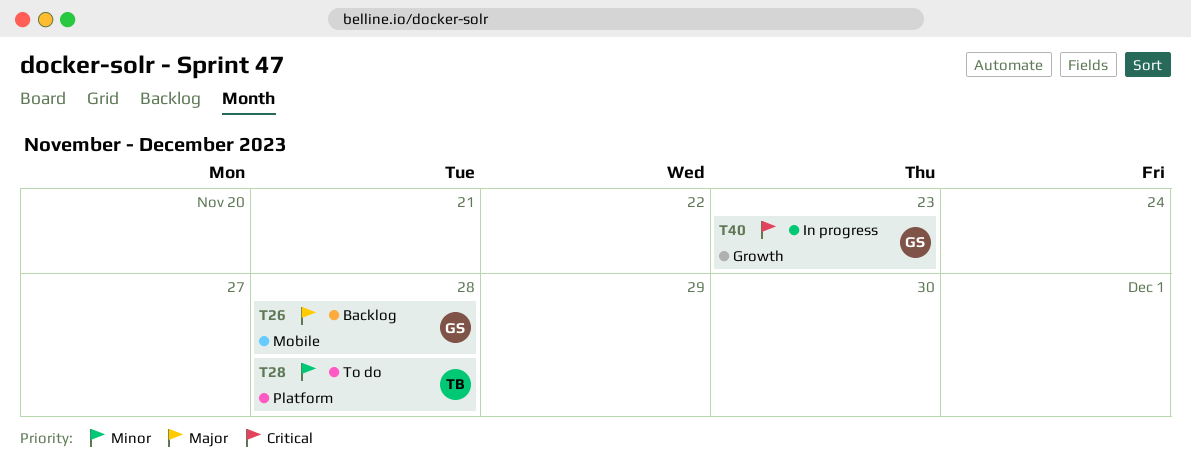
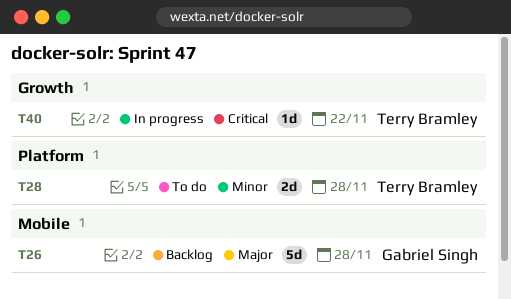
T40, owner: Gabriel Singh -> Terry Bramley
T40, due: Nov 23 -> Nov 22

